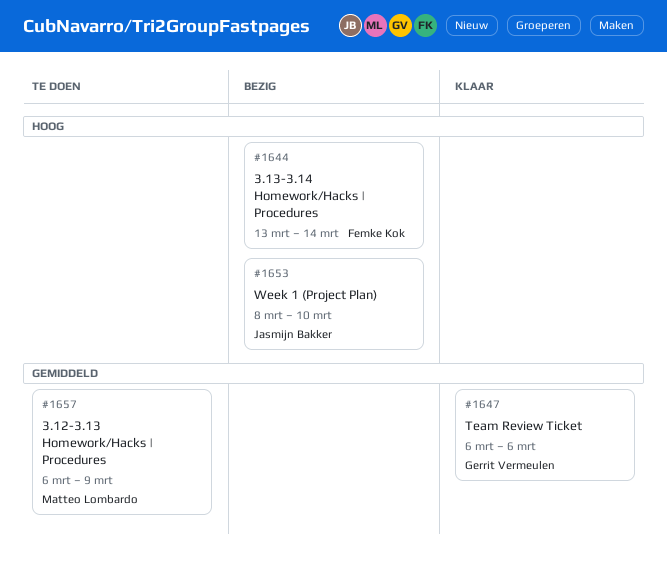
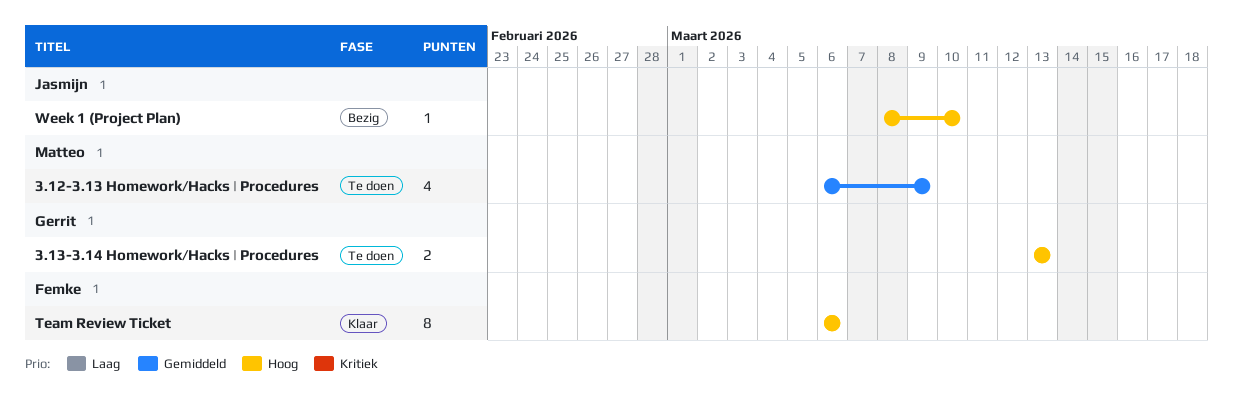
3.13-3.14 Homework/Hacks | Procedures, status: Bezig -> Te doen
3.13-3.14 Homework/Hacks | Procedures, owner: Femke Kok -> Gerrit Vermeulen
3.13-3.14 Homework/Hacks | Procedures, due: Mar 14 -> Mar 13
Team Review Ticket, owner: Gerrit Vermeulen -> Femke Kok
Team Review Ticket, priority: Gemiddeld -> Hoog

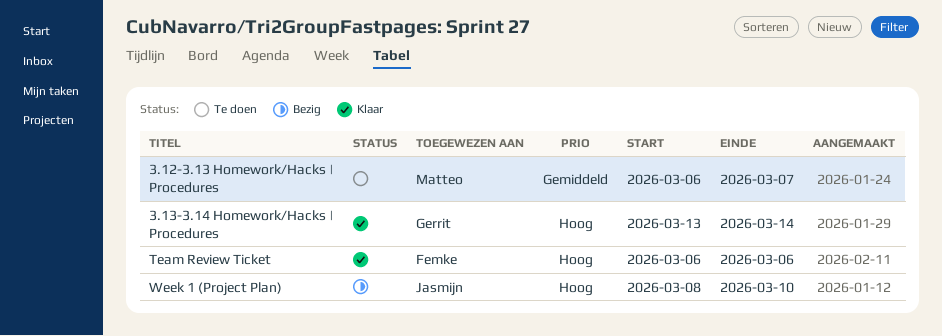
3.12-3.13 Homework/Hacks | Procedures, due: Mar 9 -> Mar 7
3.13-3.14 Homework/Hacks | Procedures, status: Te doen -> Klaar
3.13-3.14 Homework/Hacks | Procedures, due: Mar 13 -> Mar 14

